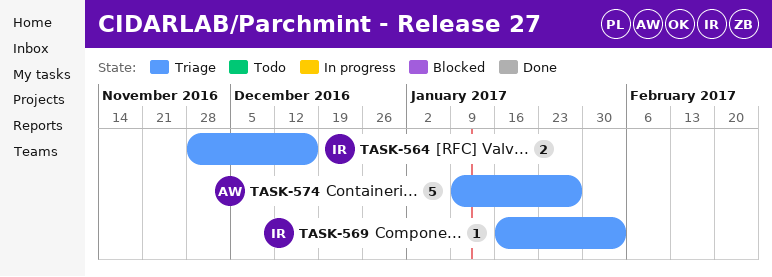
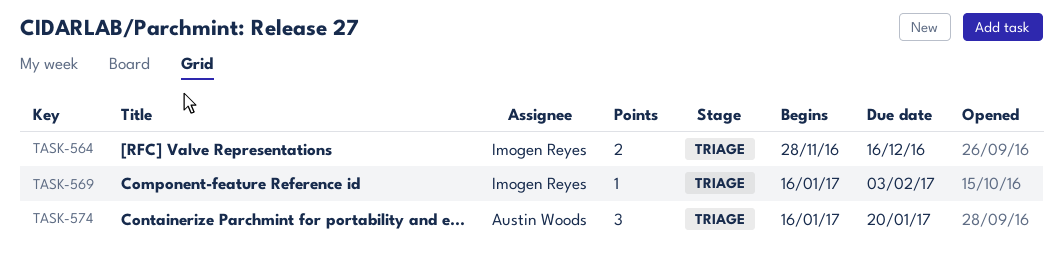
TASK-574, estimate: 5 -> 3
TASK-574, start: Jan 9 -> Jan 16
TASK-574, due: Jan 27 -> Jan 20

